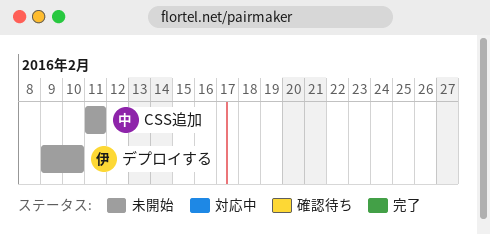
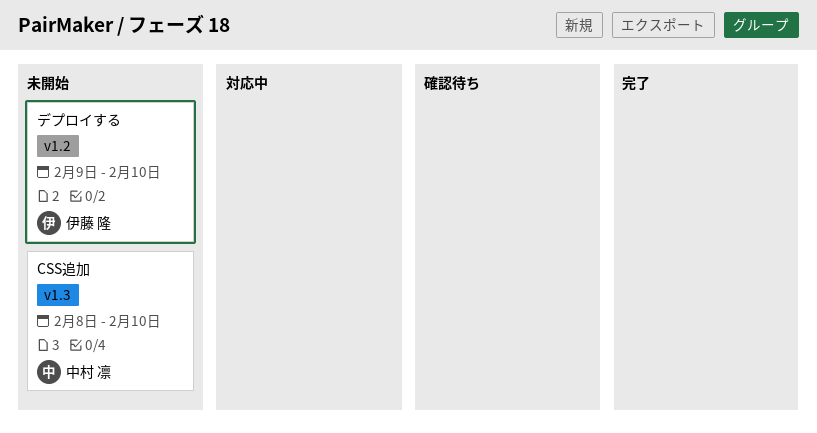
CSS追加, start: Feb 11 -> Feb 8
CSS追加, due: Feb 11 -> Feb 10

